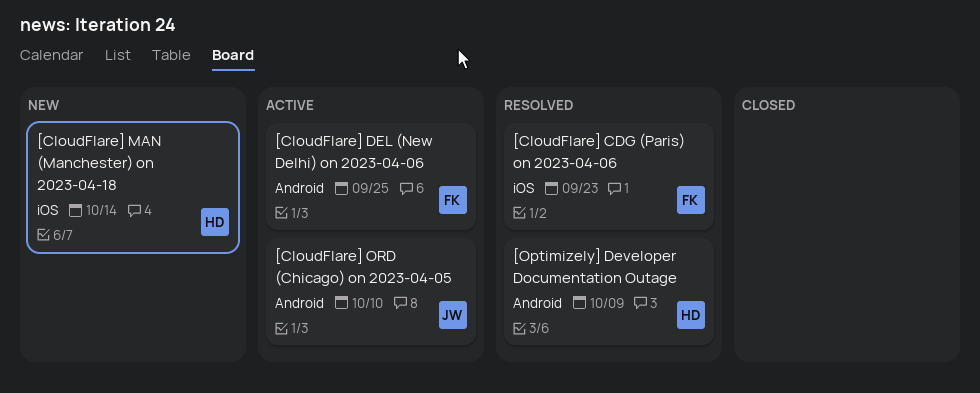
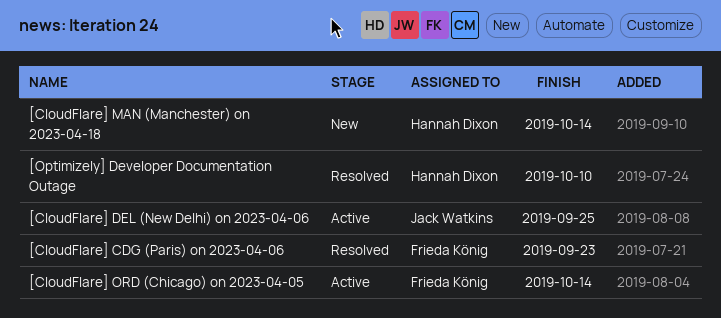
[CloudFlare] DEL (New Delhi) on 2023-04-06, owner: Frieda König -> Jack Watkins
[CloudFlare] ORD (Chicago) on 2023-04-05, owner: Jack Watkins -> Frieda König
[CloudFlare] ORD (Chicago) on 2023-04-05, due: Oct 10 -> Oct 14
[Optimizely] Developer Documentation Outage, due: Oct 9 -> Oct 10

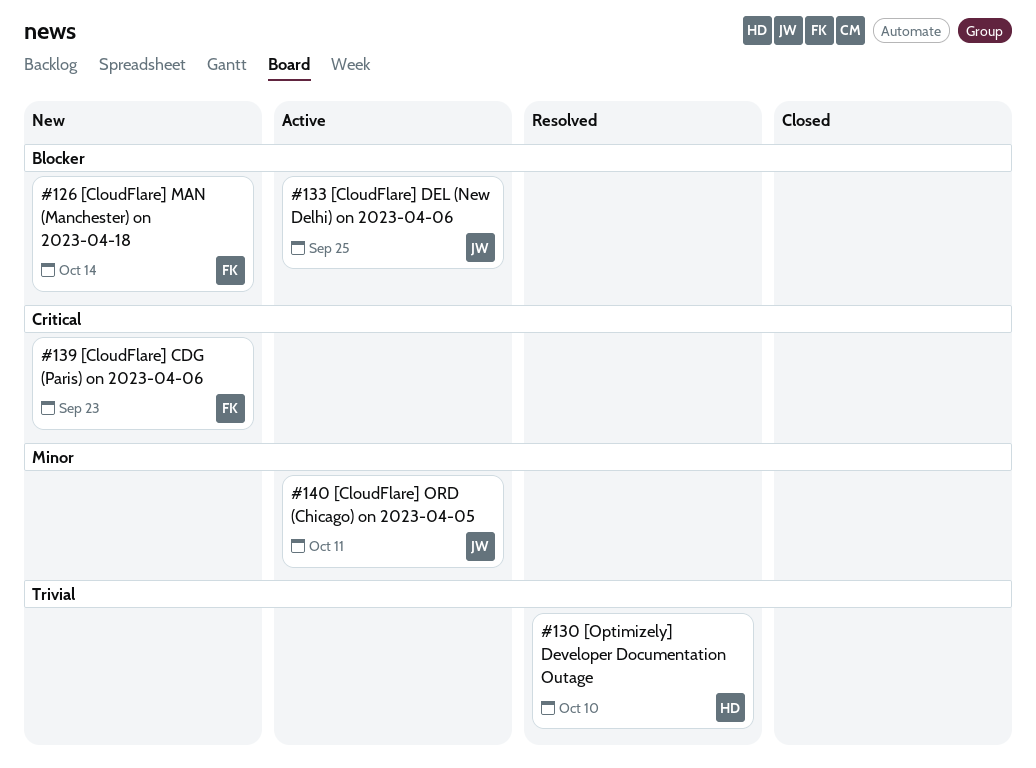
[CloudFlare] CDG (Paris) on 2023-04-06, status: Resolved -> New
[CloudFlare] MAN (Manchester) on 2023-04-18, owner: Hannah Dixon -> Frieda König
[CloudFlare] ORD (Chicago) on 2023-04-05, owner: Frieda König -> Jack Watkins
[CloudFlare] ORD (Chicago) on 2023-04-05, due: Oct 14 -> Oct 11

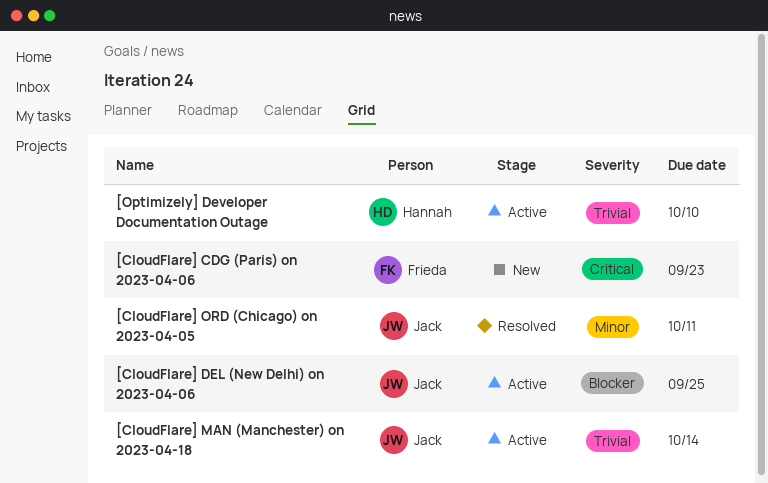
[CloudFlare] MAN (Manchester) on 2023-04-18, status: New -> Active
[CloudFlare] MAN (Manchester) on 2023-04-18, owner: Frieda -> Jack
[CloudFlare] MAN (Manchester) on 2023-04-18, priority: Blocker -> Trivial
[CloudFlare] ORD (Chicago) on 2023-04-05, status: Active -> Resolved
[Optimizely] Developer Documentation Outage, status: Resolved -> Active

